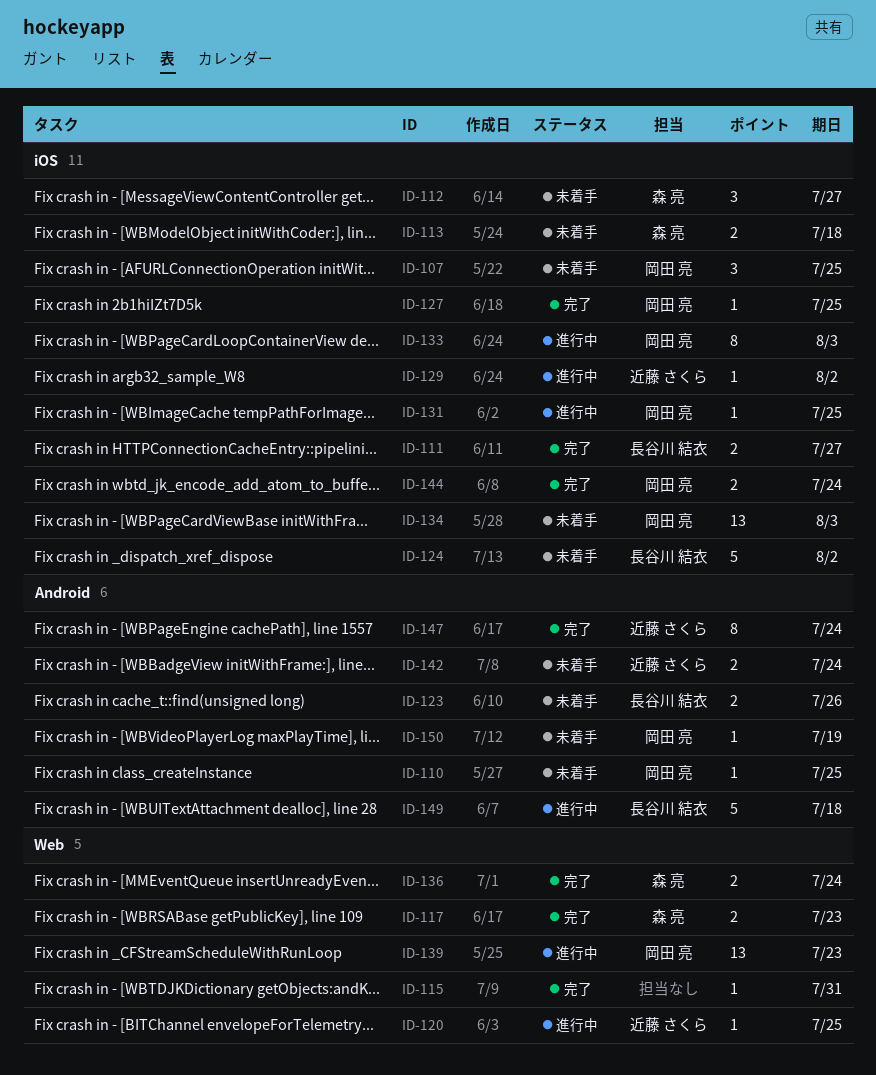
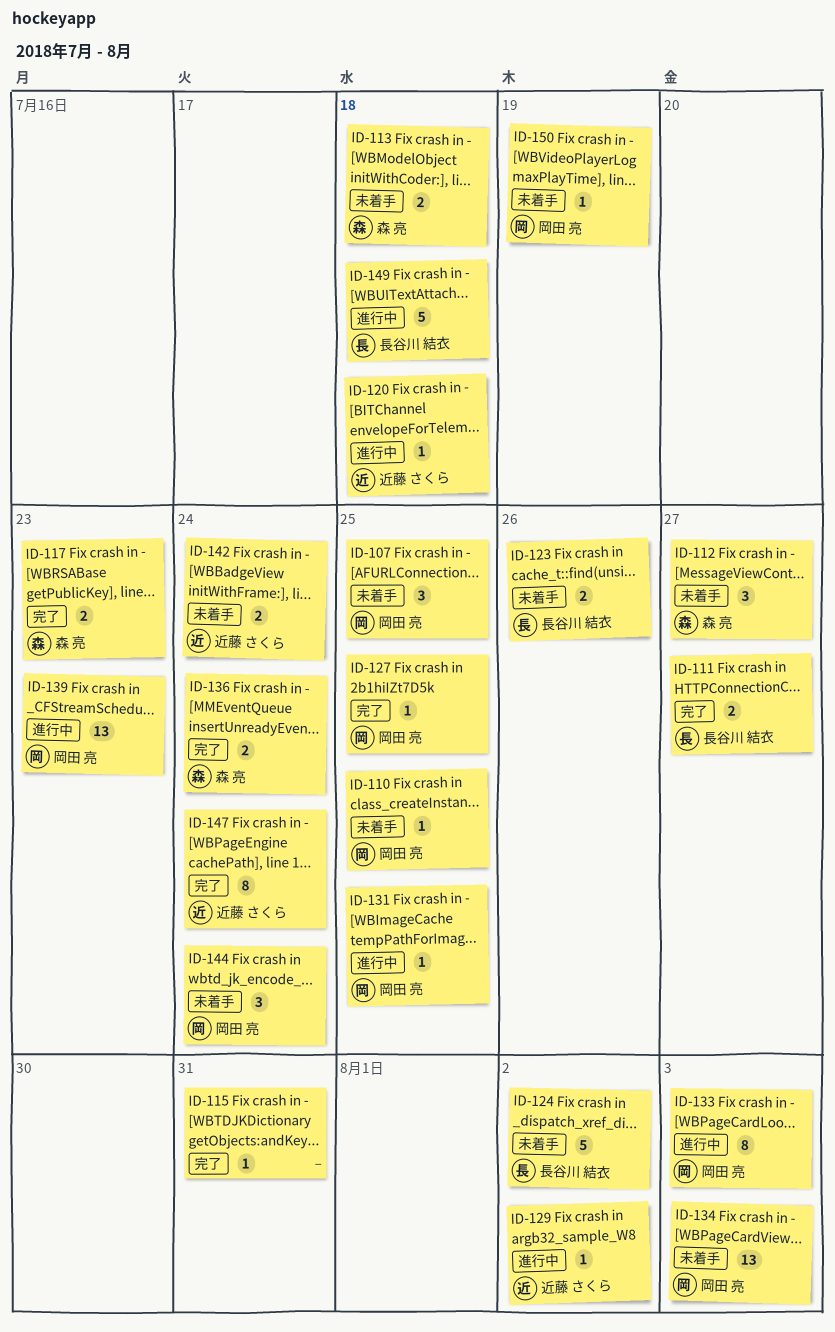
ID-120, due: Jul 25 -> Jul 18
ID-144, status: 完了 -> 未着手
ID-144, estimate: 2 -> 3

